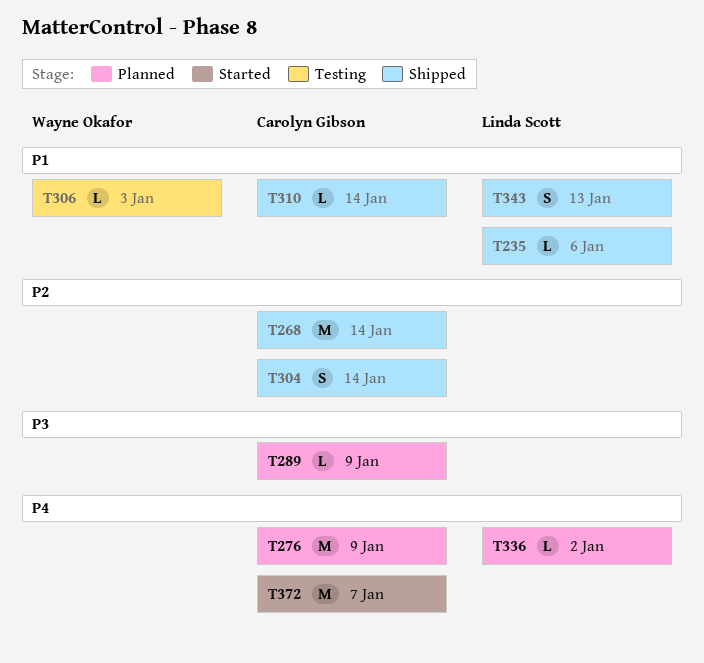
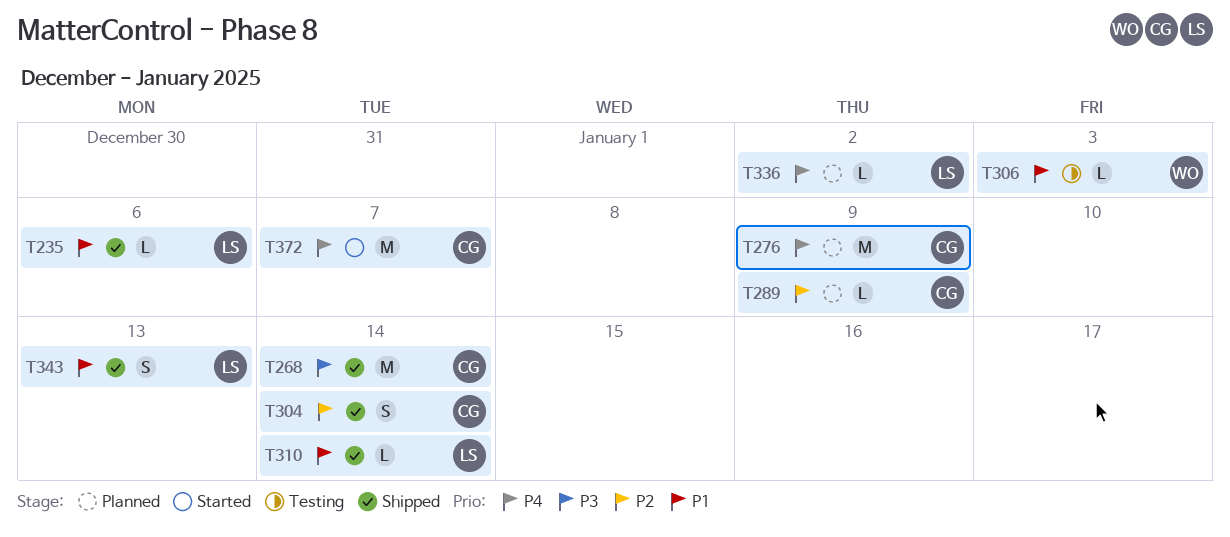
T268, priority: P2 -> P3
T289, priority: P3 -> P2
T310, owner: Carolyn Gibson -> Linda Scott

